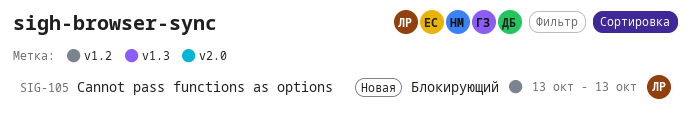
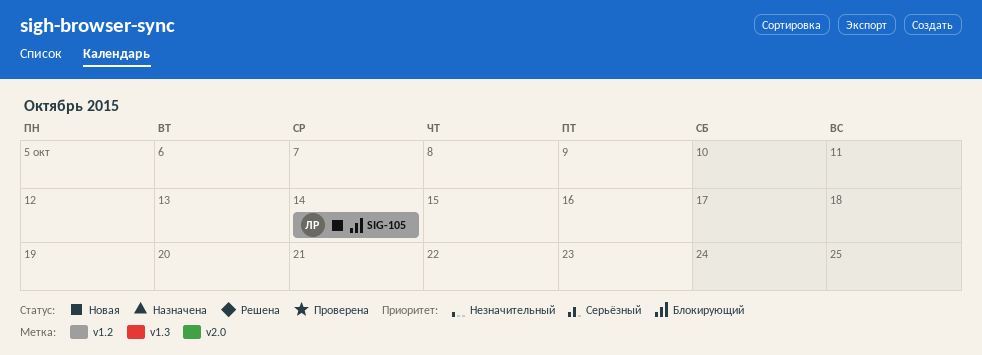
SIG-105, start: Oct 13 -> Oct 14
SIG-105, due: Oct 13 -> Oct 14

